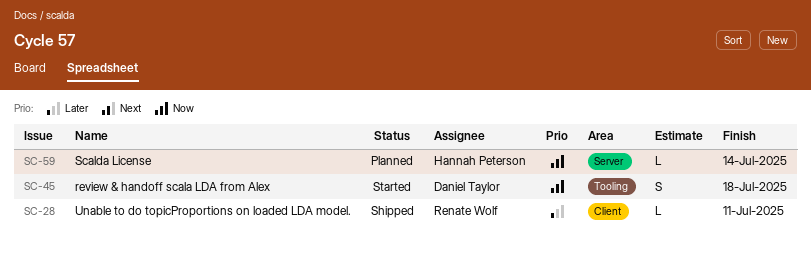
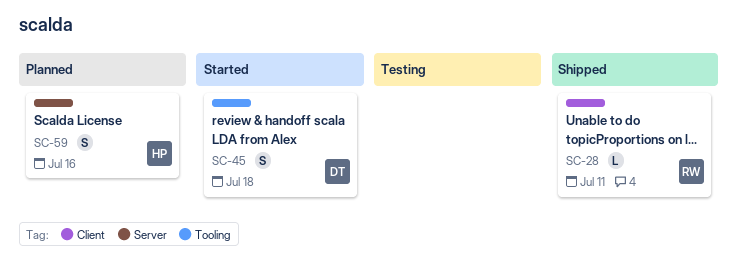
SC-59, estimate: L -> S
SC-59, due: Jul 14 -> Jul 16

